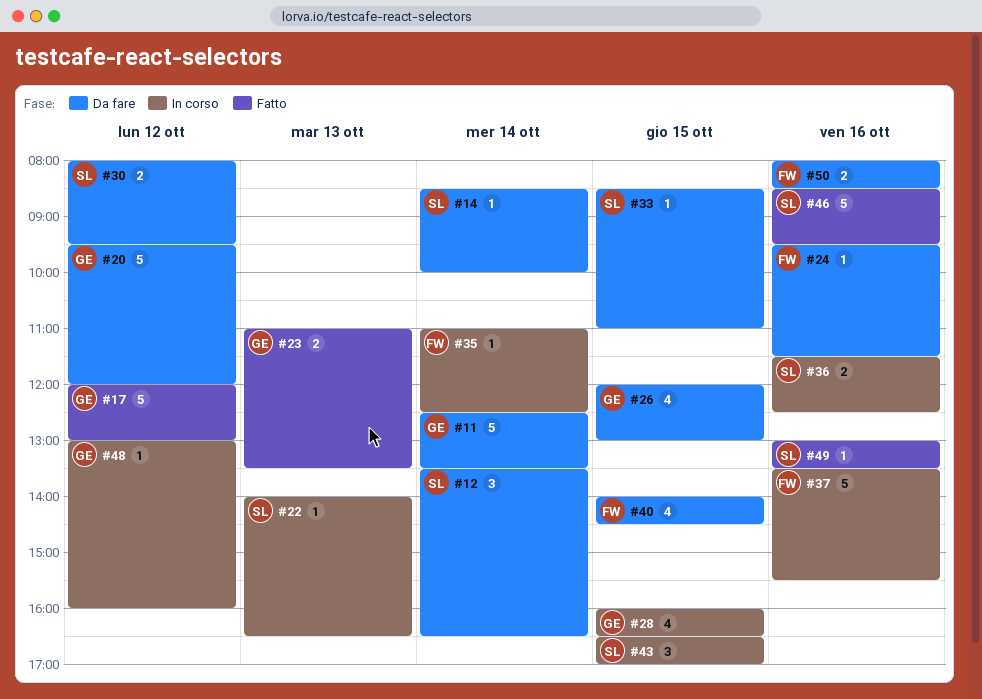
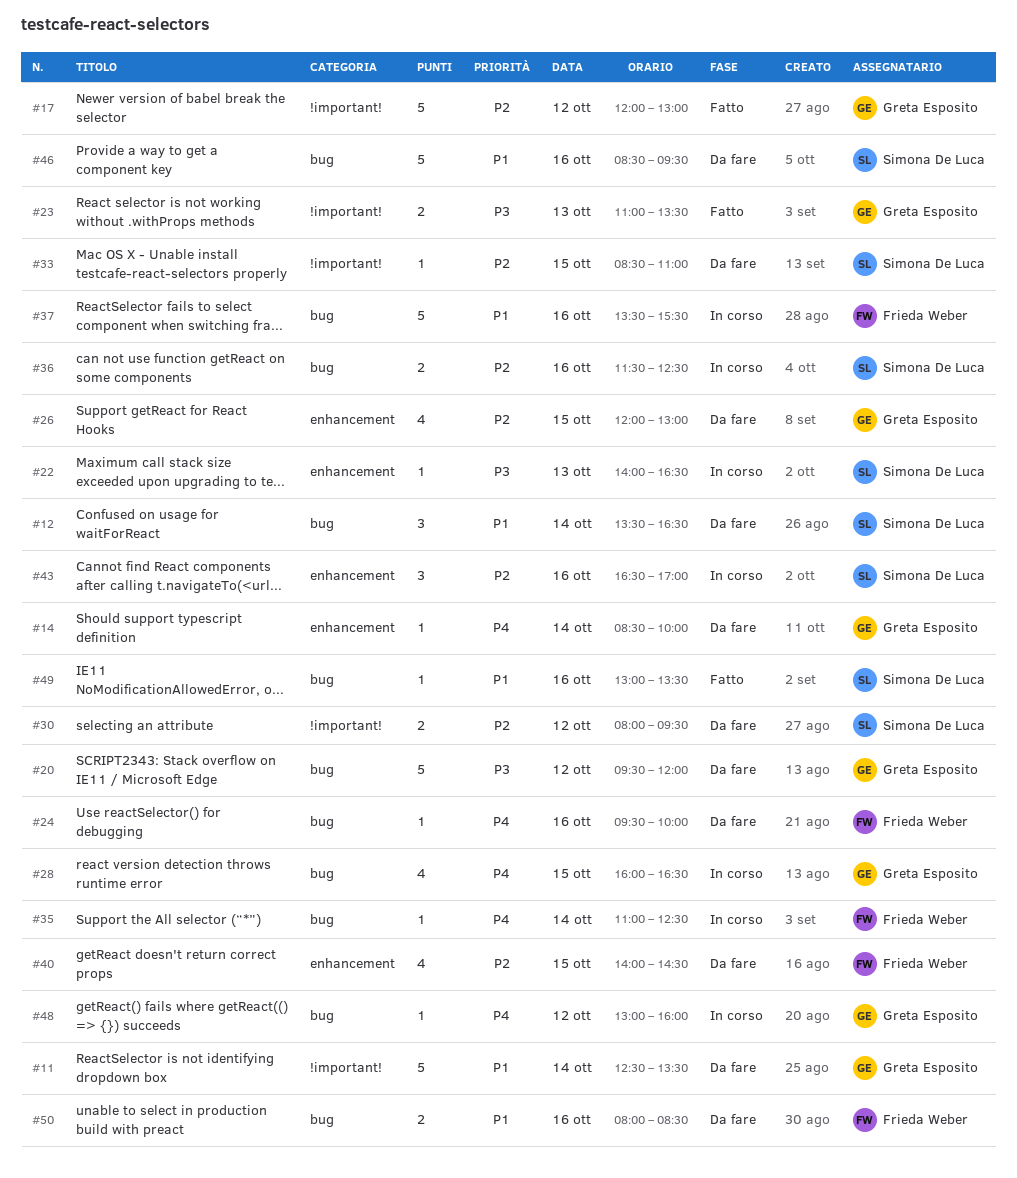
#14, owner: Simona De Luca -> Greta Esposito
#24, ends: 11:30 -> 10:00
#43, day: Oct 15 -> Oct 16
#46, status: Fatto -> Da fare

